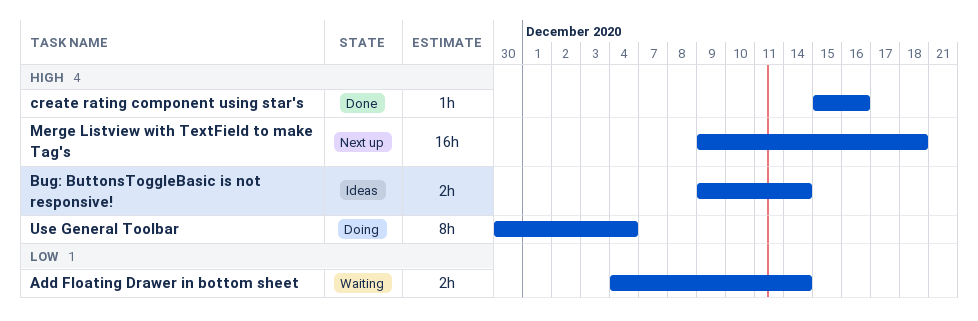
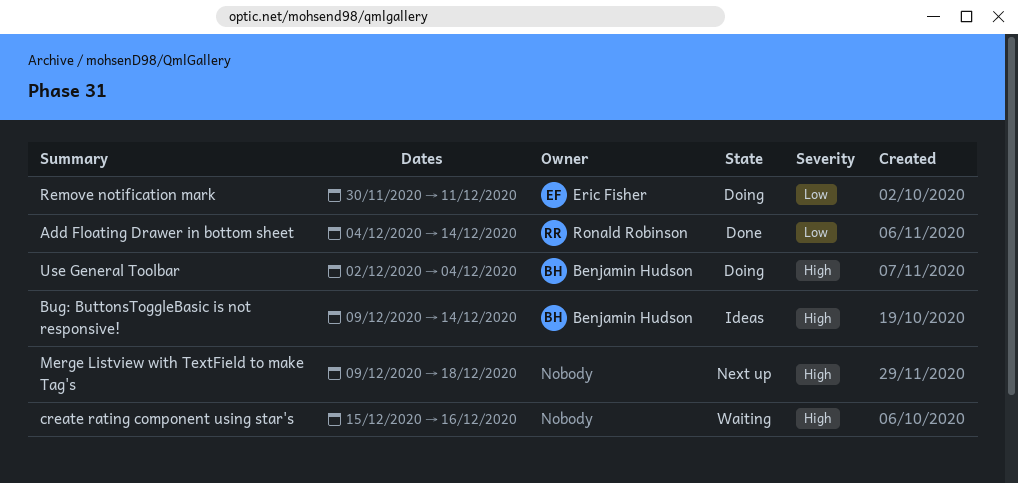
Add Floating Drawer in bottom sheet, status: Waiting -> Done
create rating component using star's, status: Done -> Waiting
Remove notification mark: none -> present
Use General Toolbar, start: Nov 30 -> Dec 2

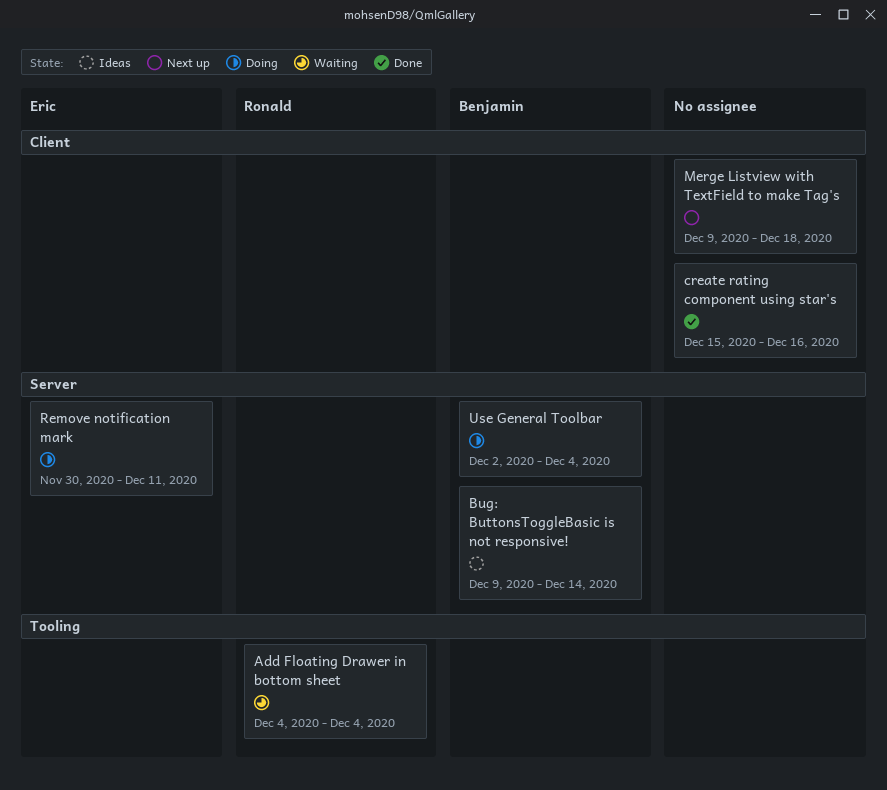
Add Floating Drawer in bottom sheet, status: Done -> Waiting
Add Floating Drawer in bottom sheet, due: Dec 14 -> Dec 4
create rating component using star's, status: Waiting -> Done

